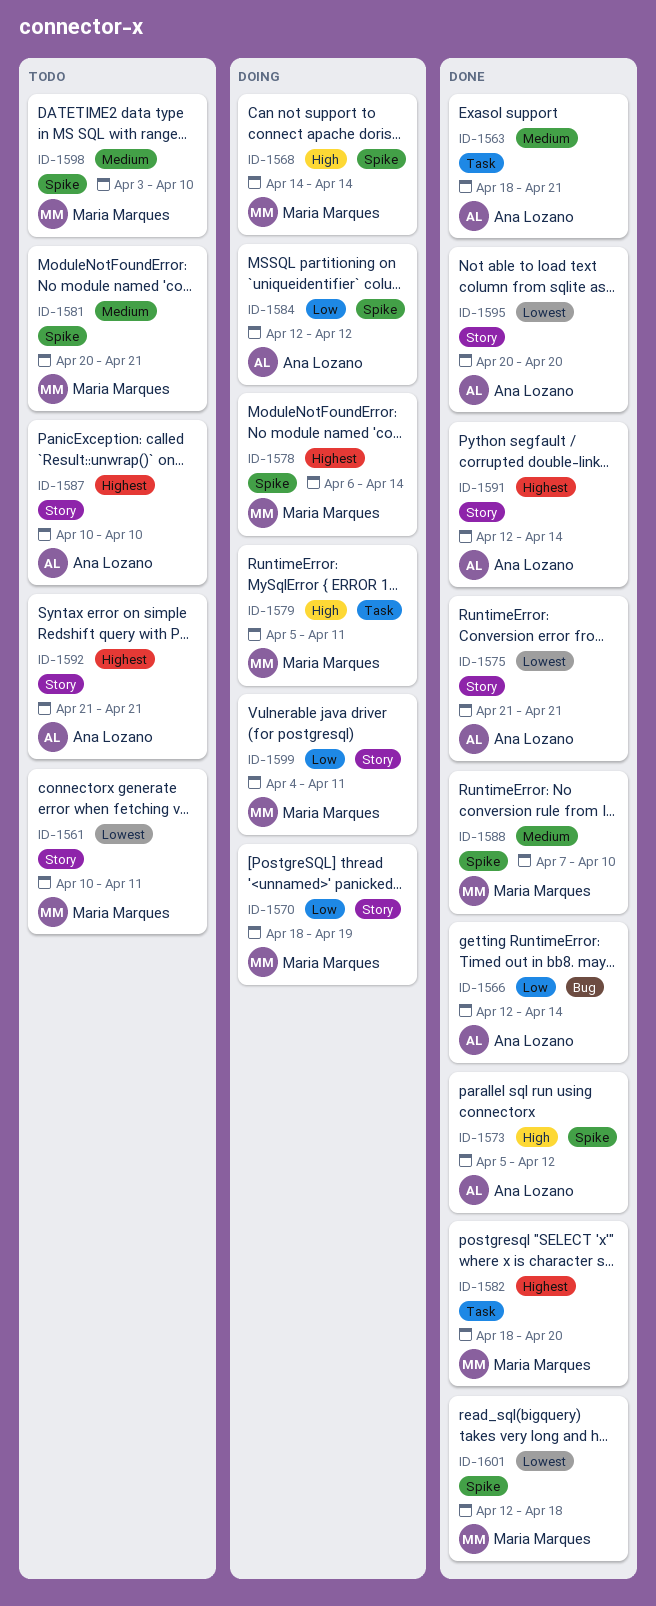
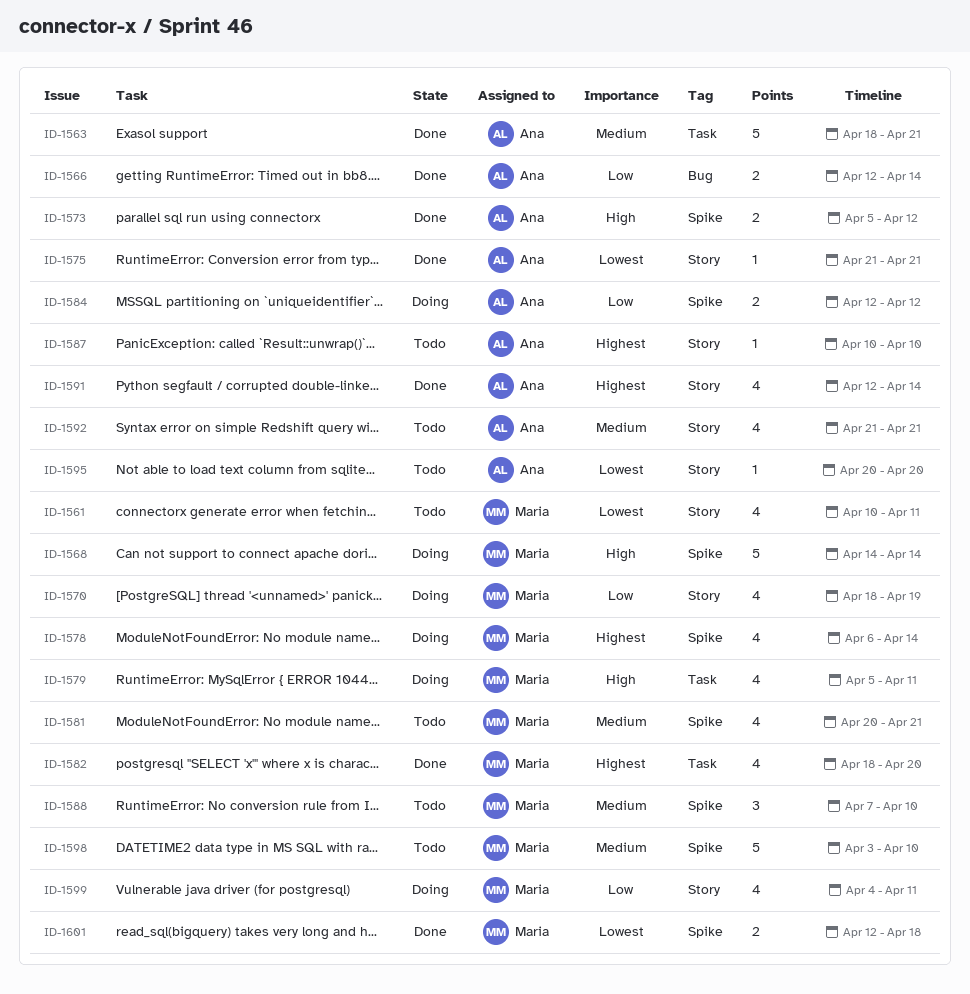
ID-1588, status: Done -> Todo
ID-1592, priority: Highest -> Medium
ID-1595, status: Done -> Todo

